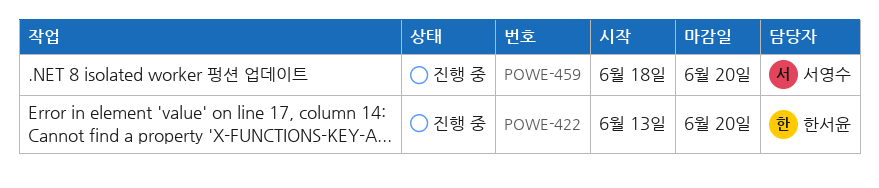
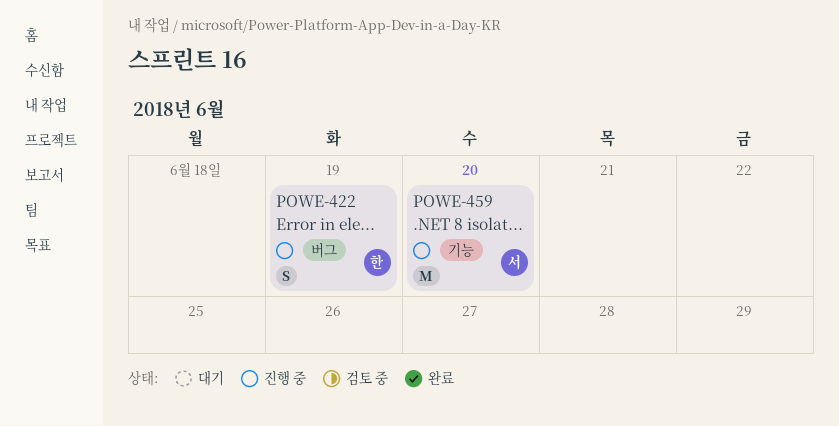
POWE-422, due: Jun 20 -> Jun 19

